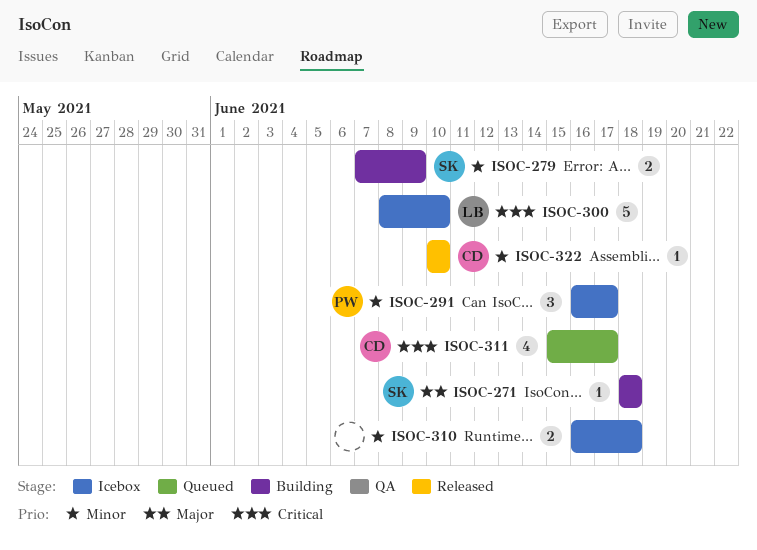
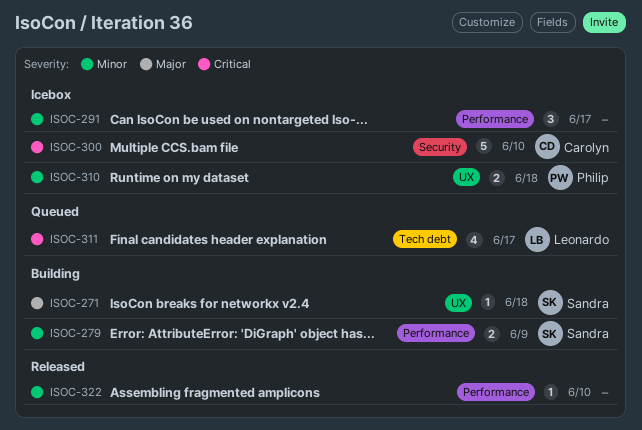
ISOC-291, owner: Philip -> none
ISOC-300, owner: Leonardo -> Carolyn
ISOC-310, owner: none -> Philip
ISOC-311, owner: Carolyn -> Leonardo
ISOC-322, owner: Carolyn -> none

